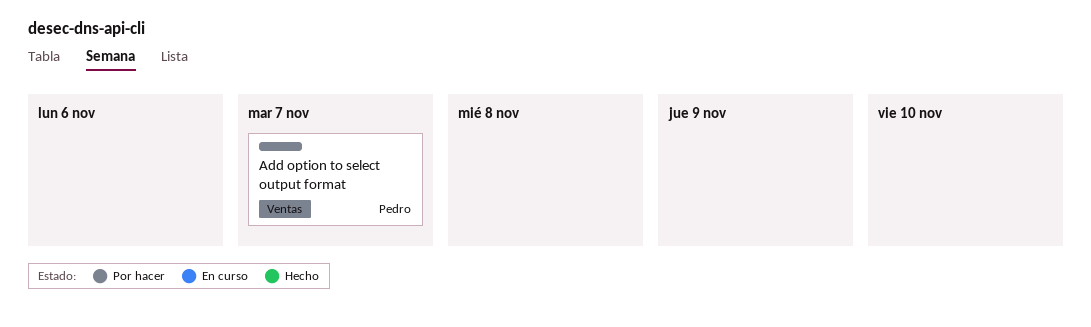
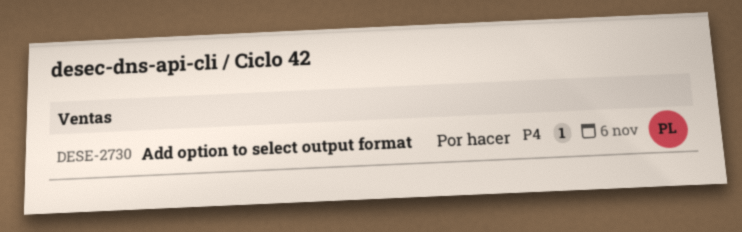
Add option to select output format, due: Nov 7 -> Nov 6

